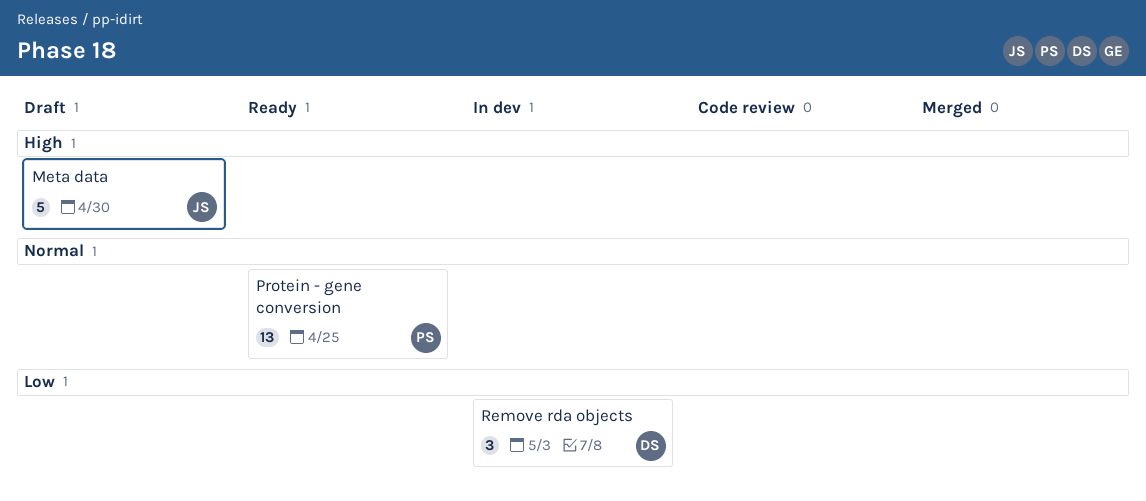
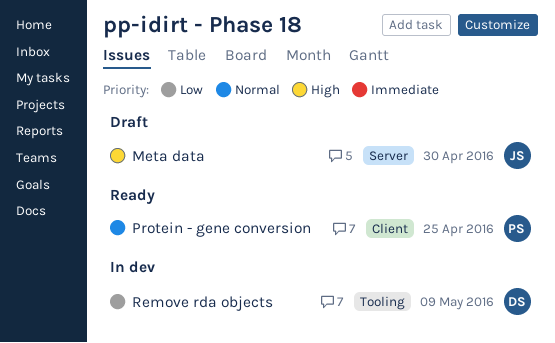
Remove rda objects, due: May 3 -> May 9

